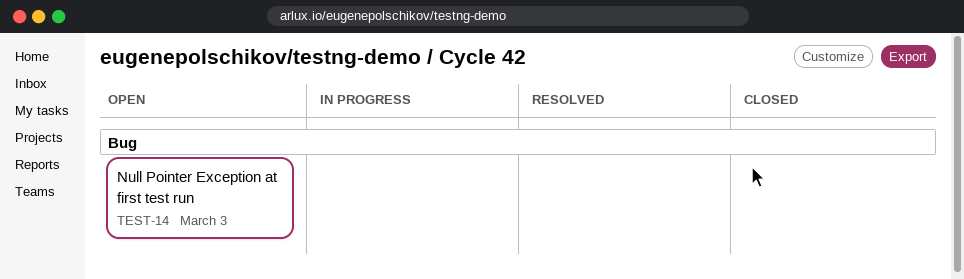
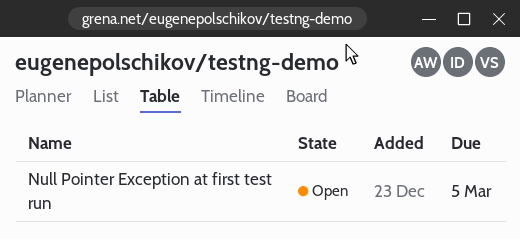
Null Pointer Exception at first test run, due: Mar 3 -> Mar 5

